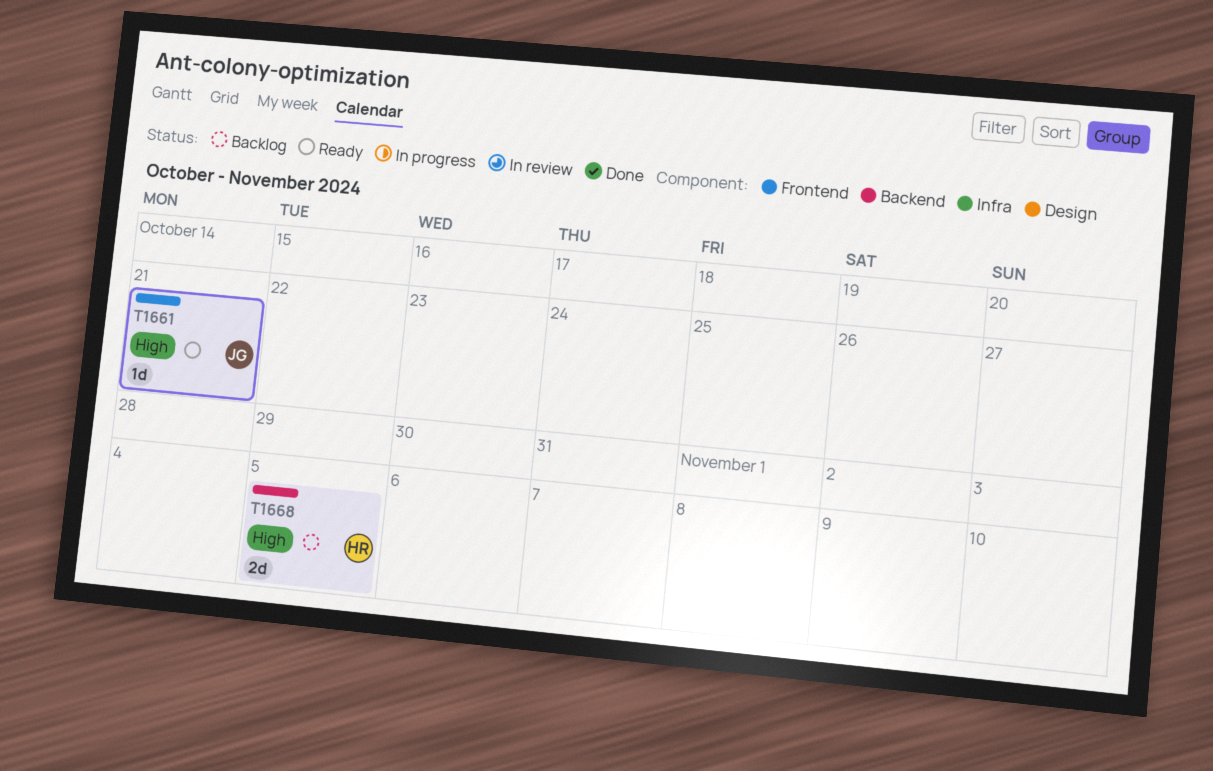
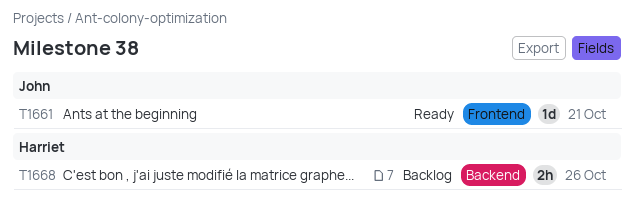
T1668, estimate: 2d -> 2h
T1668, due: Nov 5 -> Oct 26

